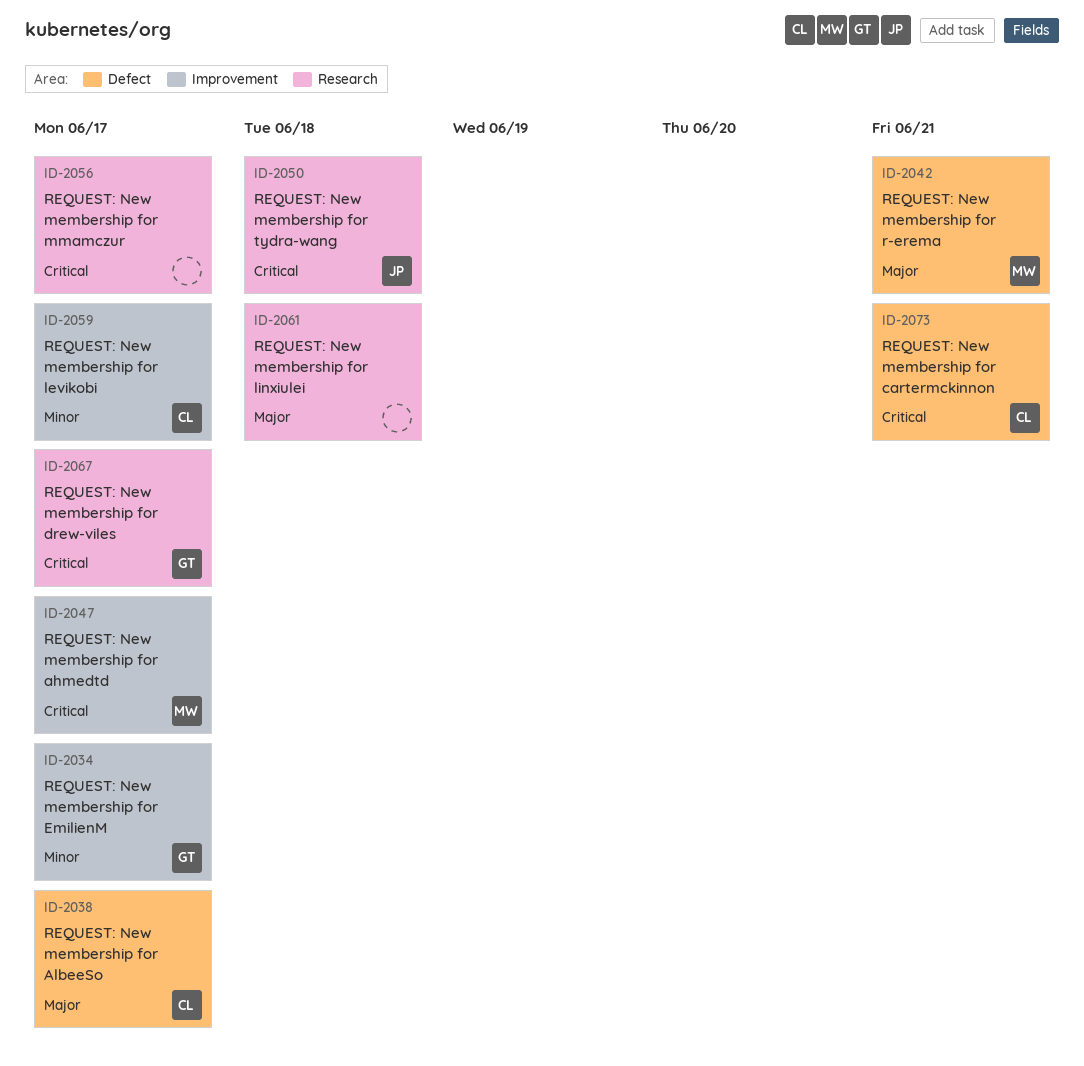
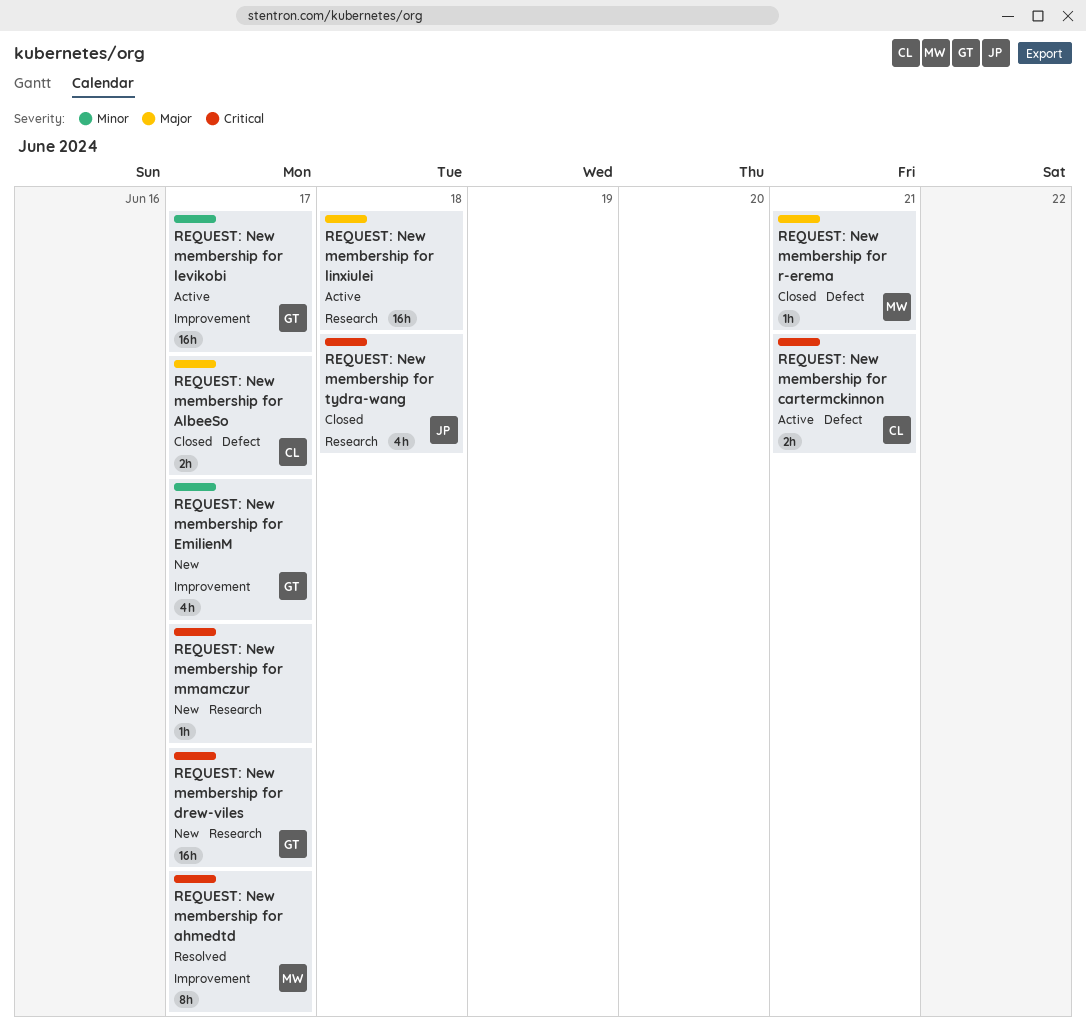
REQUEST: New membership for levikobi, owner: CL -> GT

